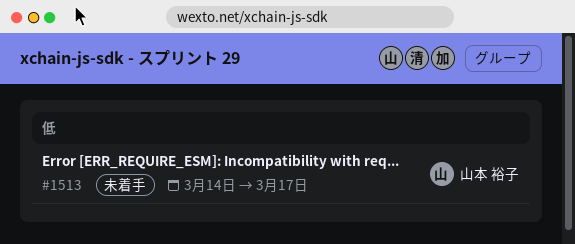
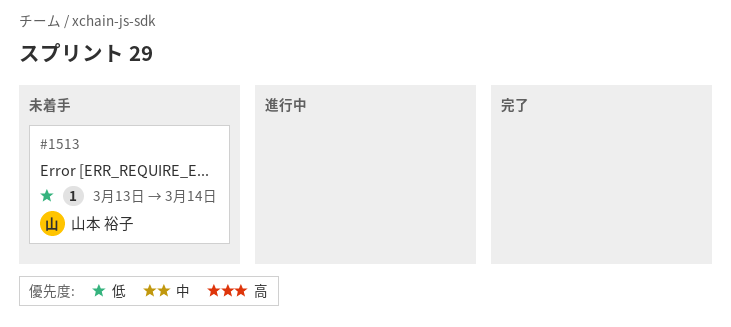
#1513, start: Mar 14 -> Mar 13
#1513, due: Mar 17 -> Mar 14

